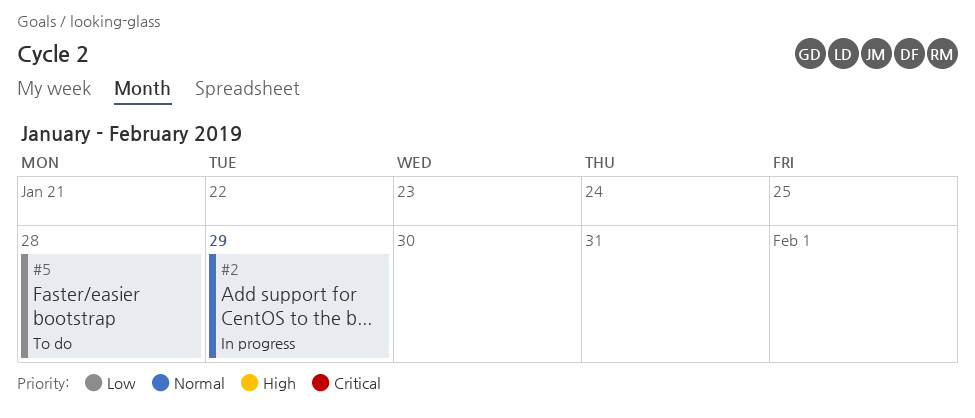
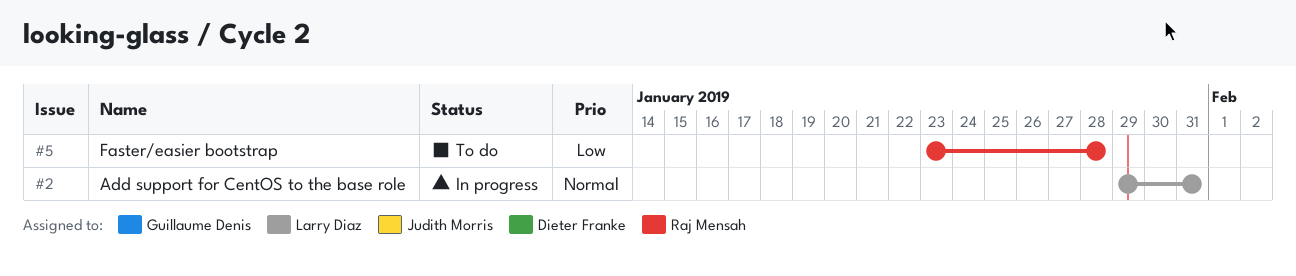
#2, due: Jan 29 -> Jan 31

